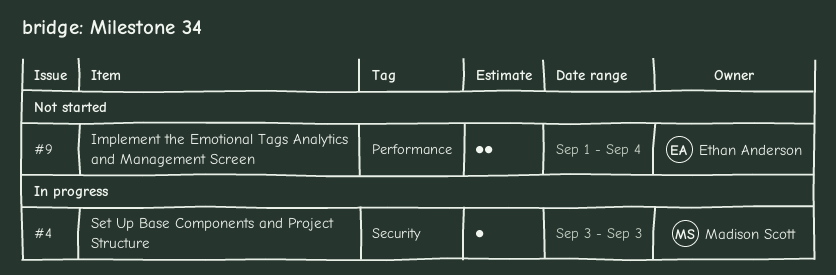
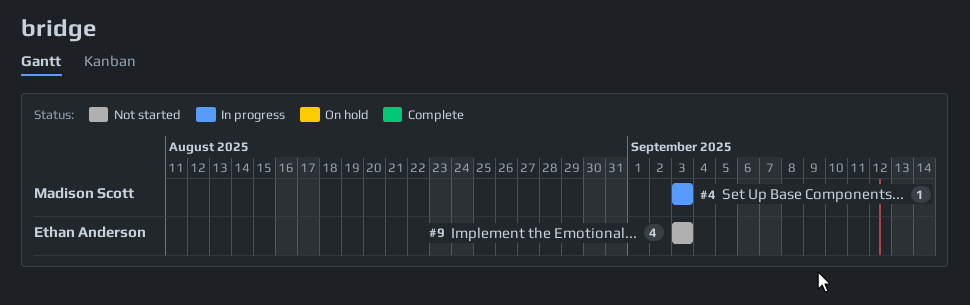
#9, estimate: 2 -> 4
#9, start: Sep 1 -> Sep 3
#9, due: Sep 4 -> Sep 3

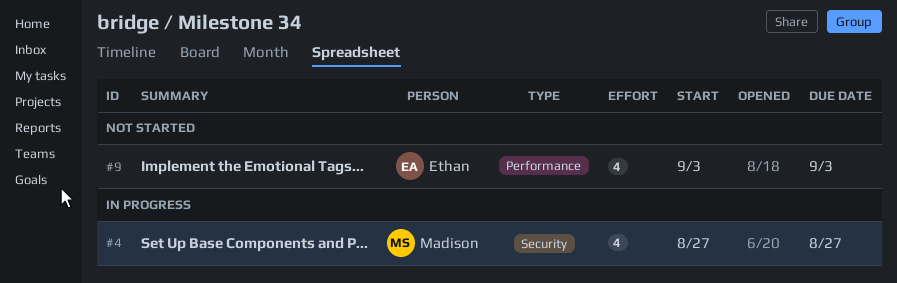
#4, estimate: 1 -> 4
#4, start: Sep 3 -> Aug 27
#4, due: Sep 3 -> Aug 27

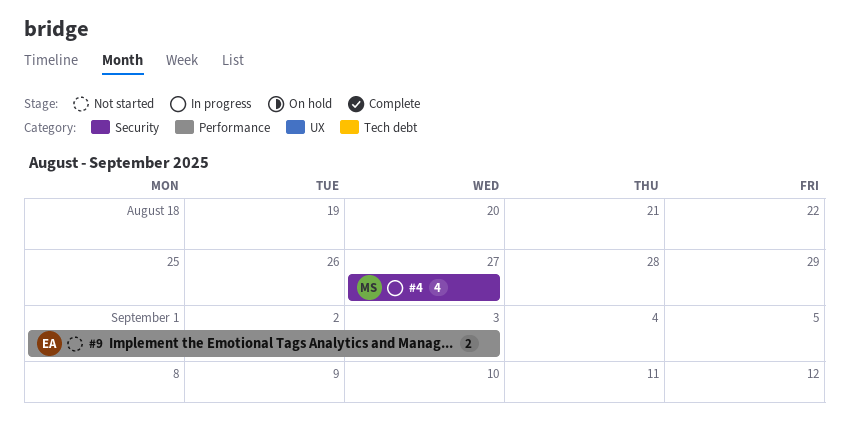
#9, estimate: 4 -> 2
#9, start: Sep 3 -> Sep 1

